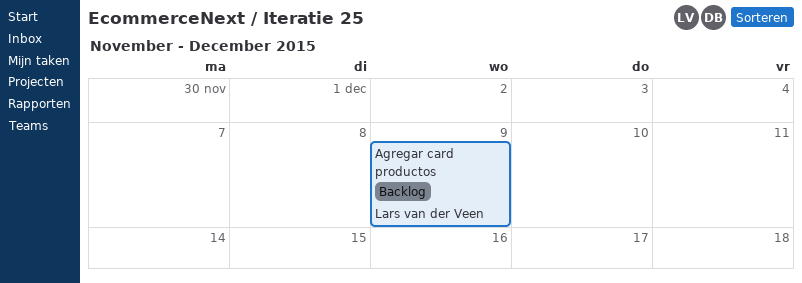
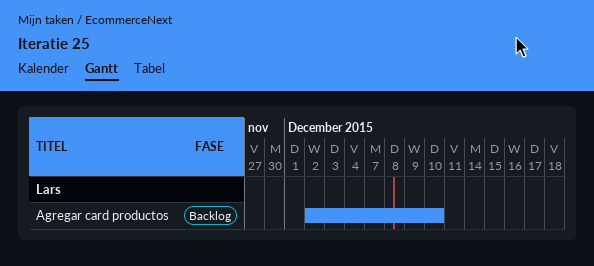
Agregar card productos, due: Dec 9 -> Dec 10

